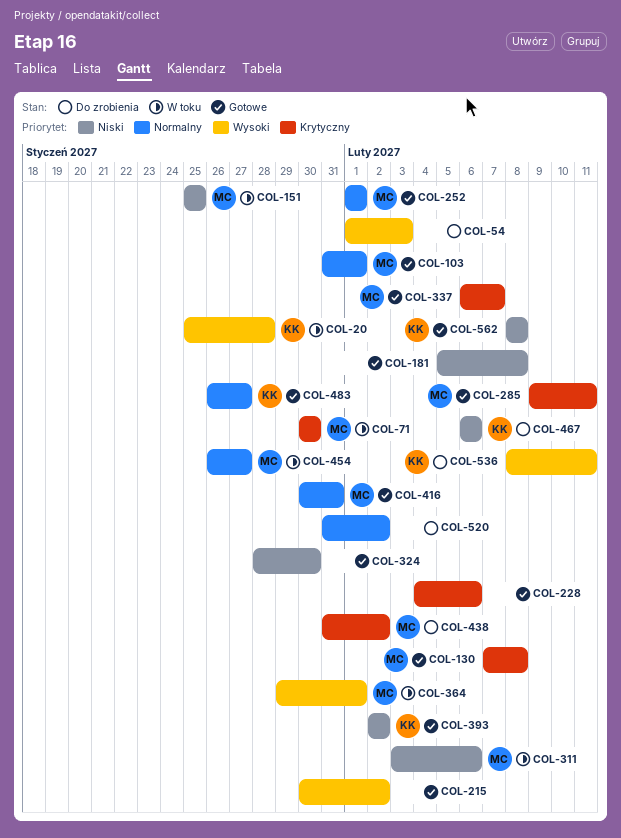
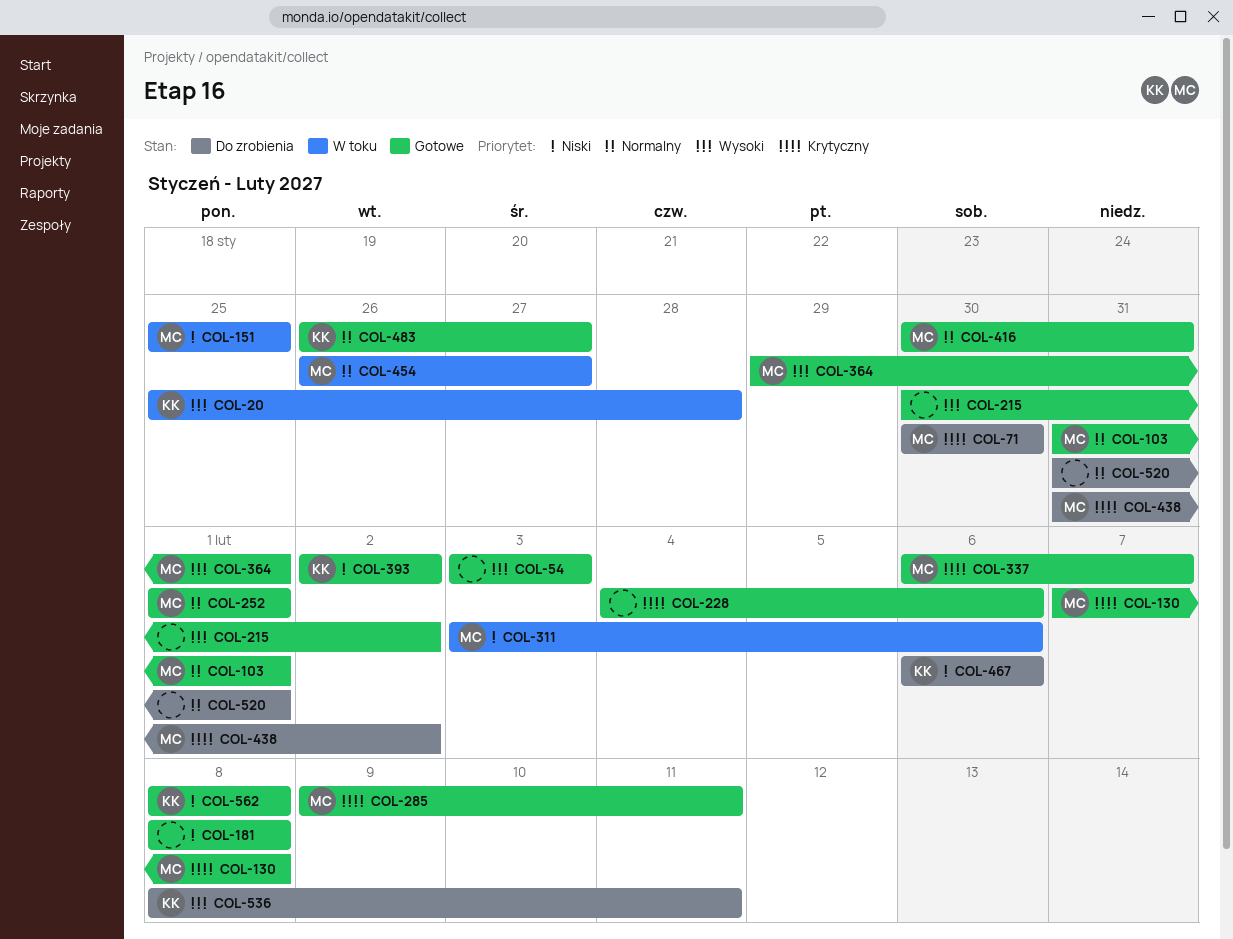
COL-54, status: Do zrobienia -> Gotowe
COL-54, start: Feb 1 -> Feb 3
COL-71, status: W toku -> Do zrobienia
COL-181, start: Feb 5 -> Feb 8
COL-324: present -> none
COL-364, status: W toku -> Gotowe
COL-520, due: Feb 2 -> Feb 1

